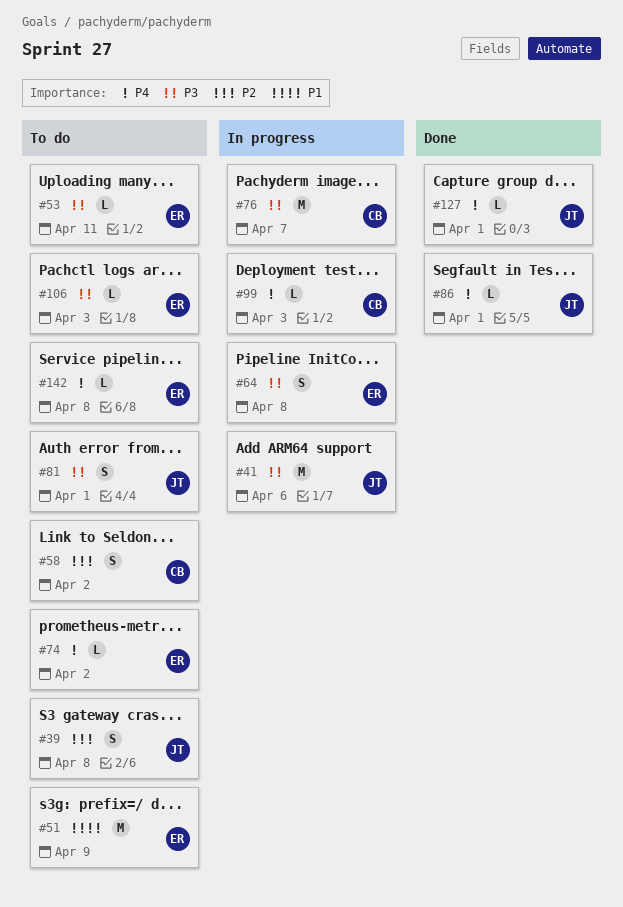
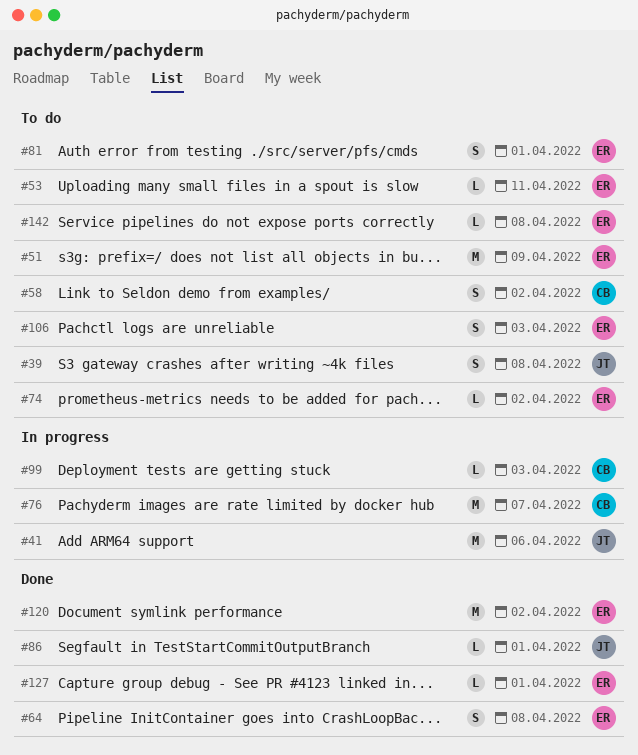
#64, status: In progress -> Done
#81, owner: JT -> ER
#106, estimate: L -> S
#120: none -> present
#127, owner: JT -> ER

